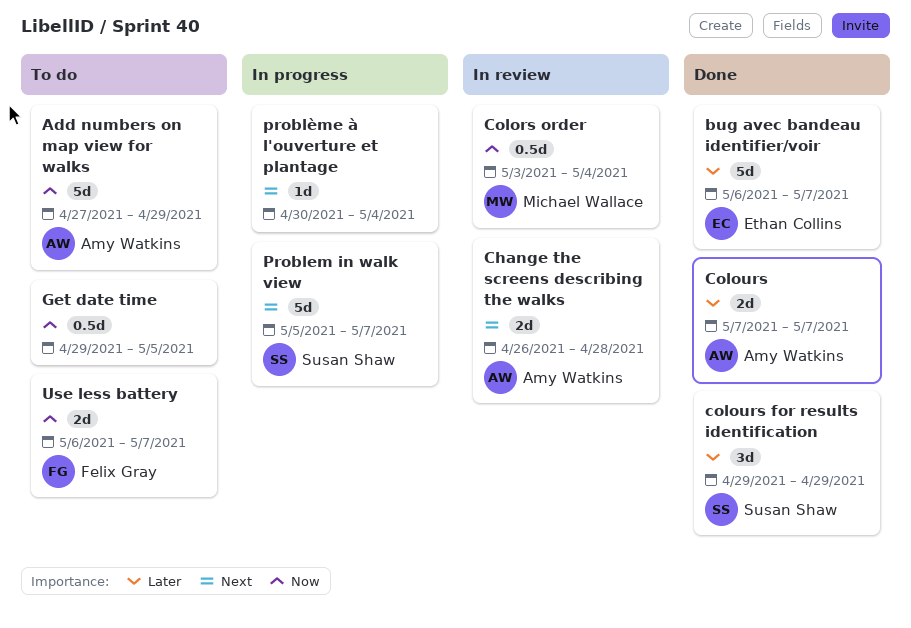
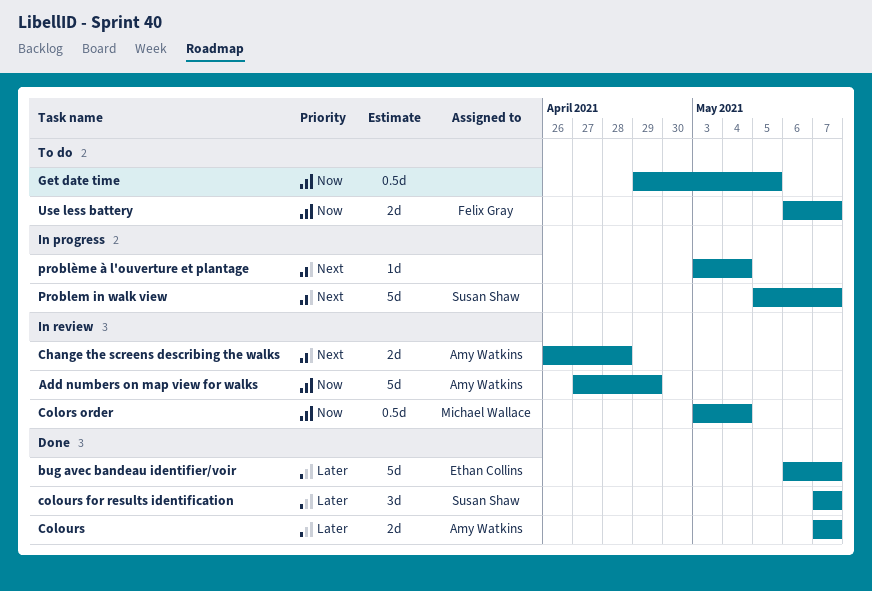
Add numbers on map view for walks, status: To do -> In review
colours for results identification, start: Apr 29 -> May 7
colours for results identification, due: Apr 29 -> May 7
problème à l'ouverture et plantage, start: Apr 30 -> May 3

